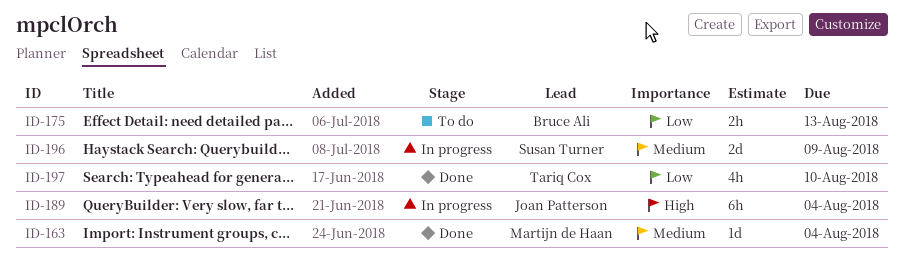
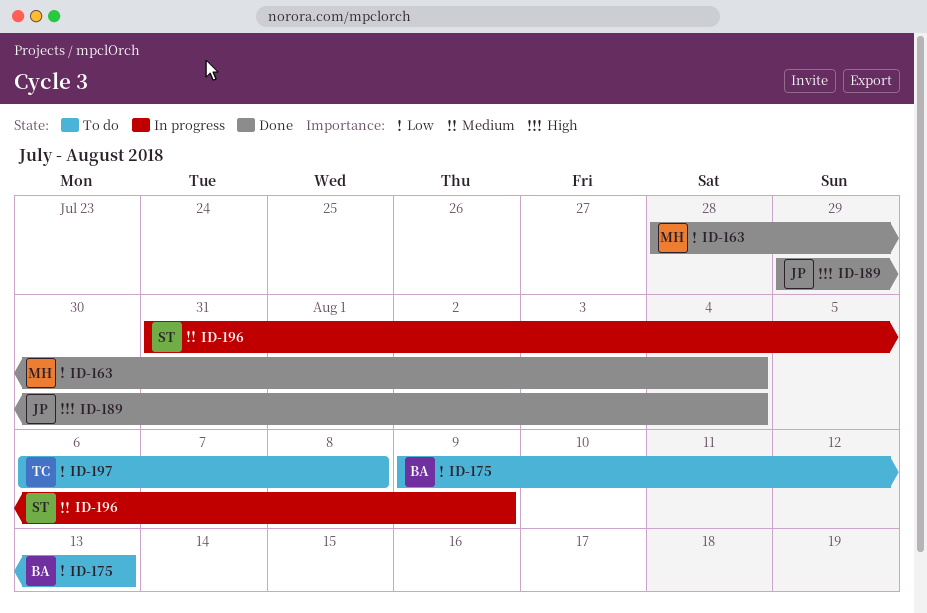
ID-163, priority: Medium -> Low
ID-189, status: In progress -> Done
ID-197, status: Done -> To do
ID-197, due: Aug 10 -> Aug 8

